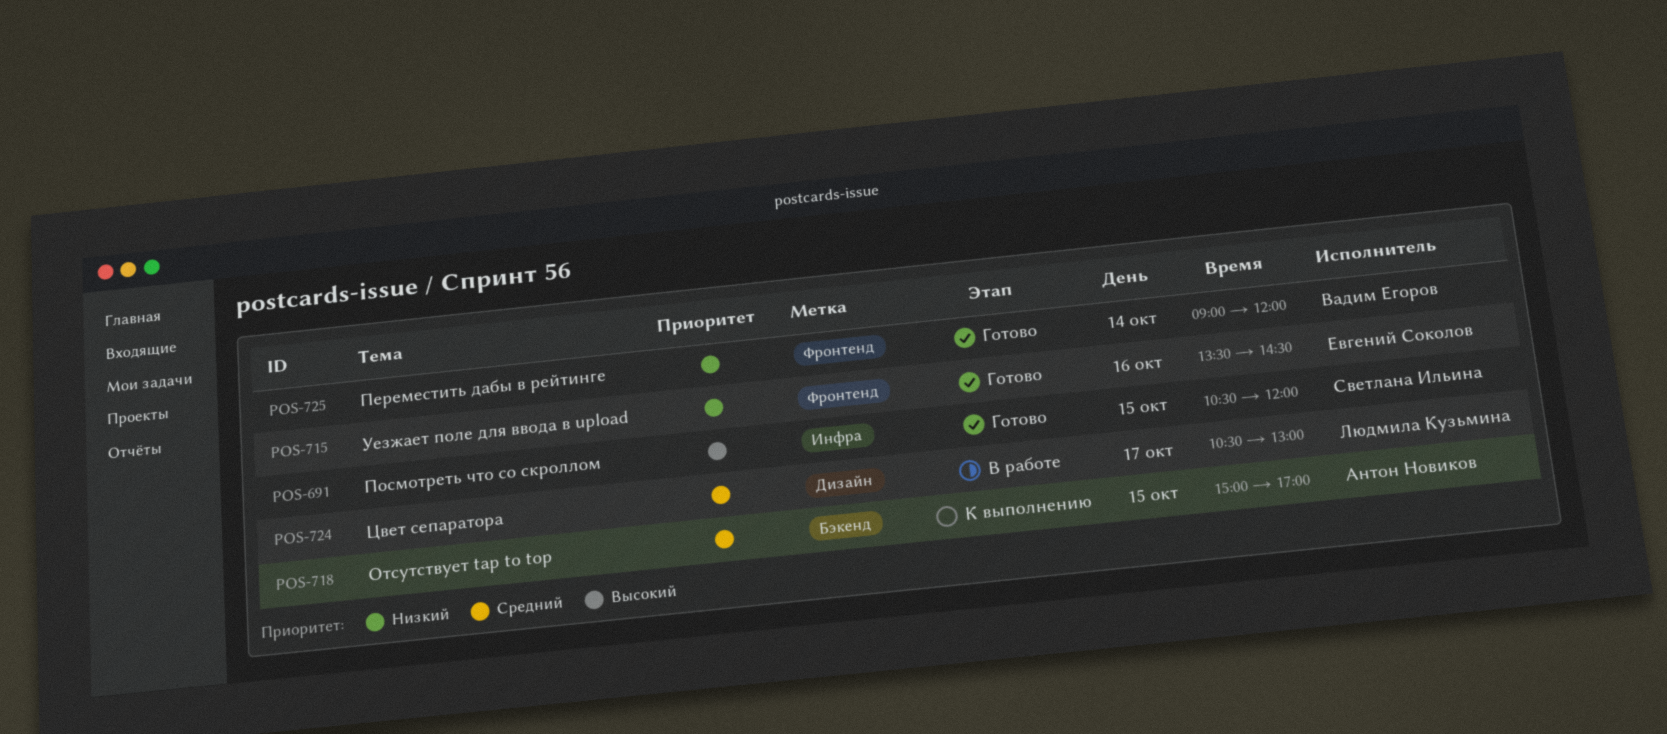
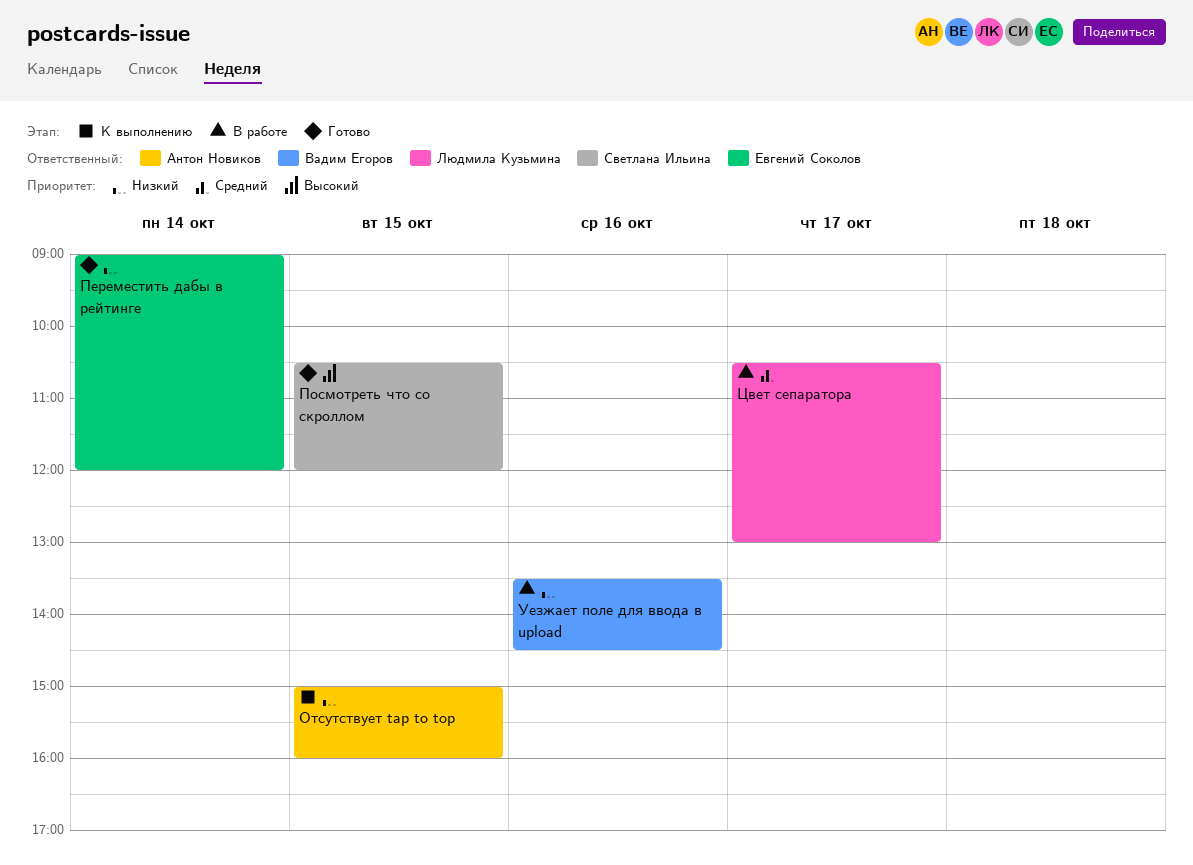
Отсутствует tap to top, priority: Средний -> Низкий
Отсутствует tap to top, ends: 17:00 -> 16:00
Переместить дабы в рейтинге, owner: Вадим Егоров -> Евгений Соколов
Уезжает поле для ввода в upload, status: Готово -> В работе
Уезжает поле для ввода в upload, owner: Евгений Соколов -> Вадим Егоров

